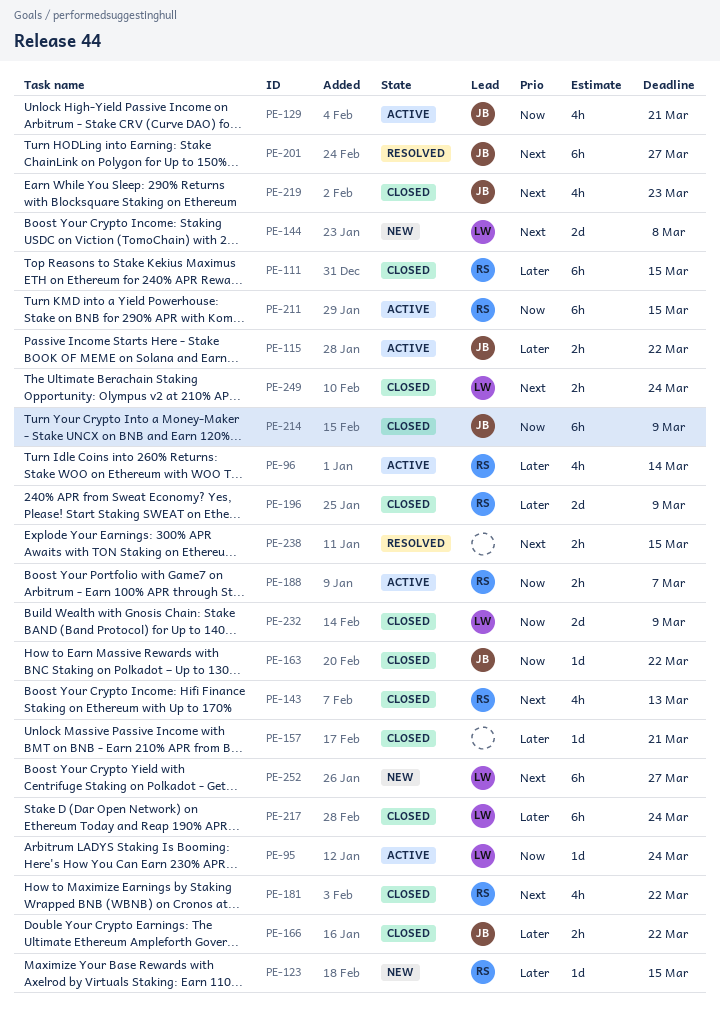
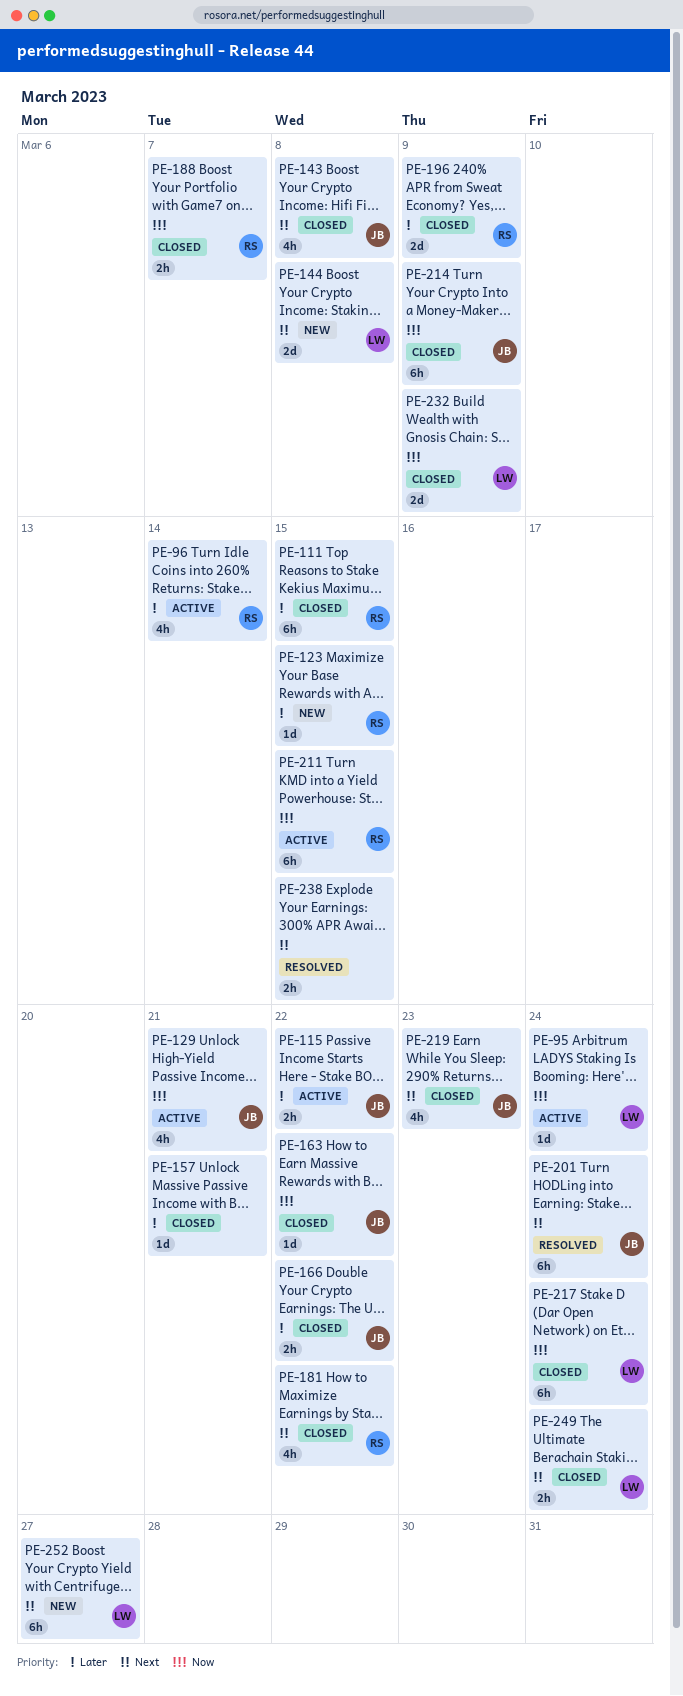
PE-143, owner: RS -> JB
PE-143, due: Mar 13 -> Mar 8
PE-188, status: Active -> Closed
PE-201, due: Mar 27 -> Mar 24
PE-217, priority: Later -> Now

